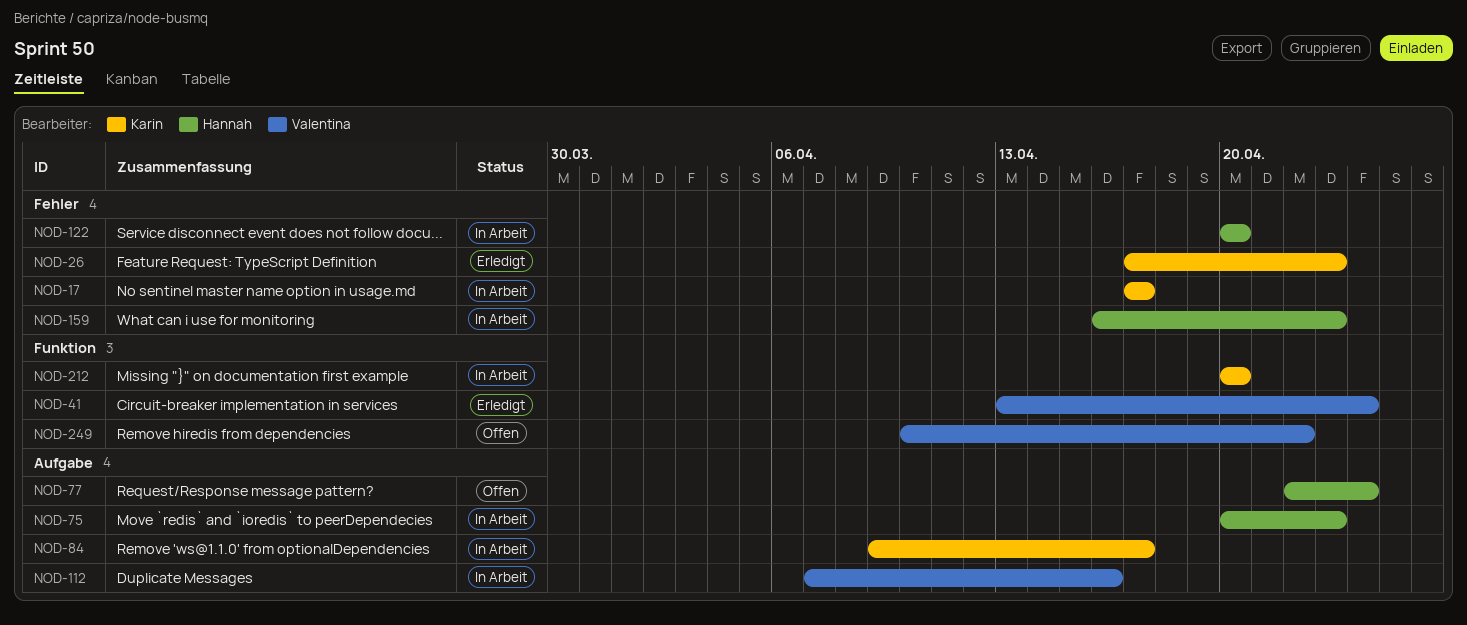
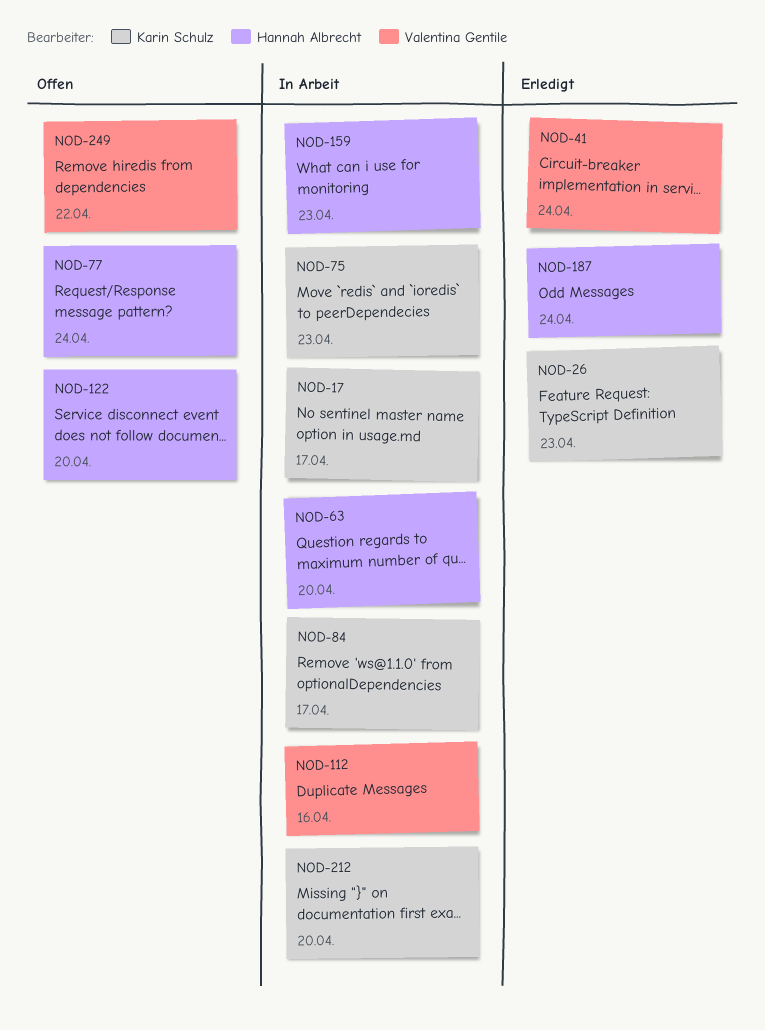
NOD-63: none -> present
NOD-75, owner: Hannah Albrecht -> Karin Schulz
NOD-122, status: In Arbeit -> Offen
NOD-187: none -> present

